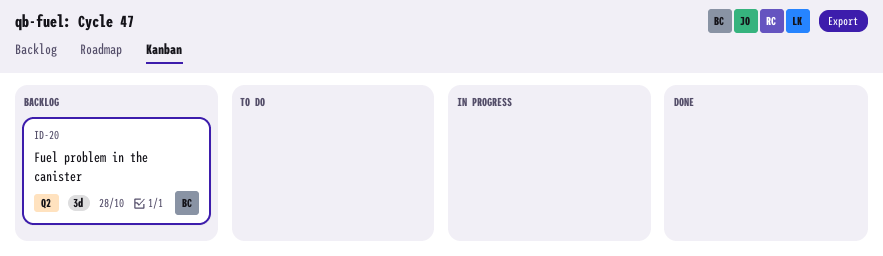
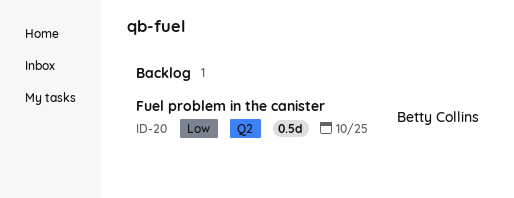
ID-20, estimate: 3d -> 0.5d
ID-20, due: Oct 28 -> Oct 25

